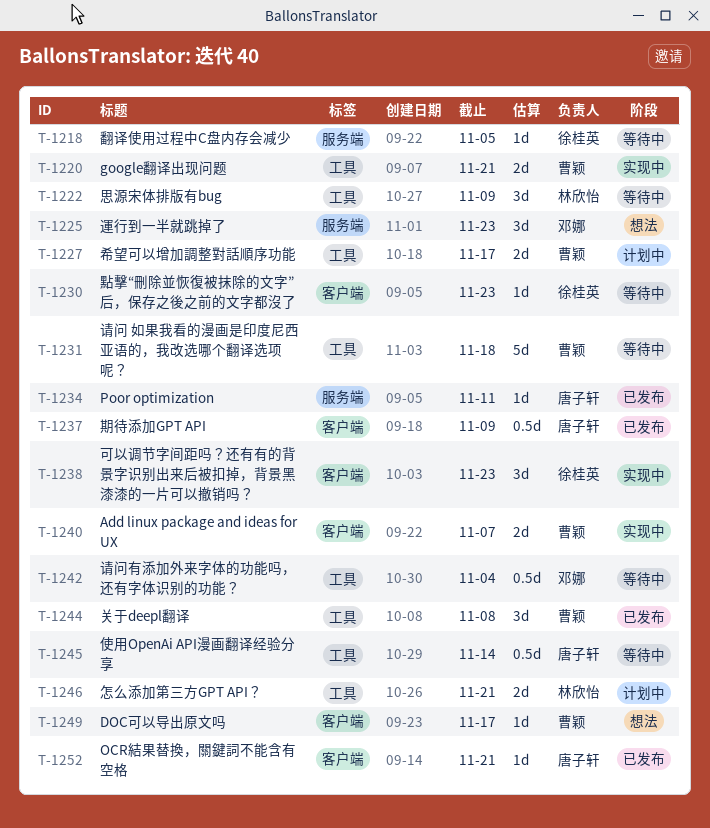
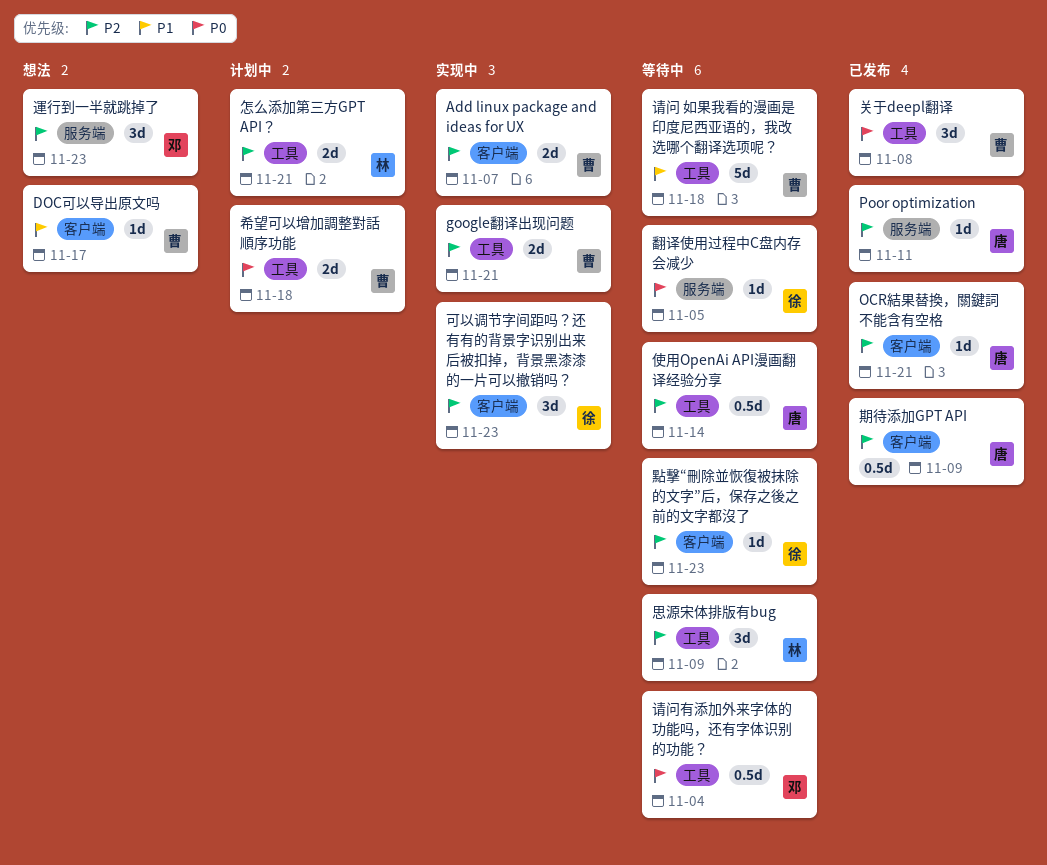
希望可以增加調整對話順序功能, due: Nov 17 -> Nov 18

